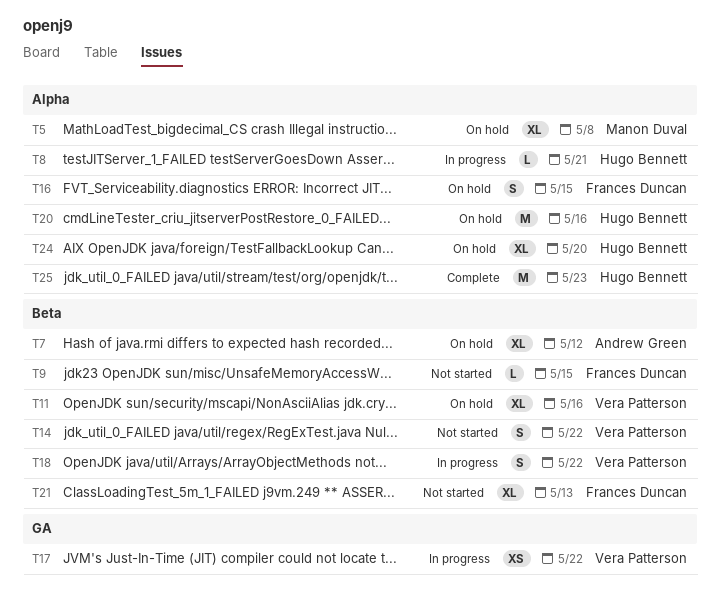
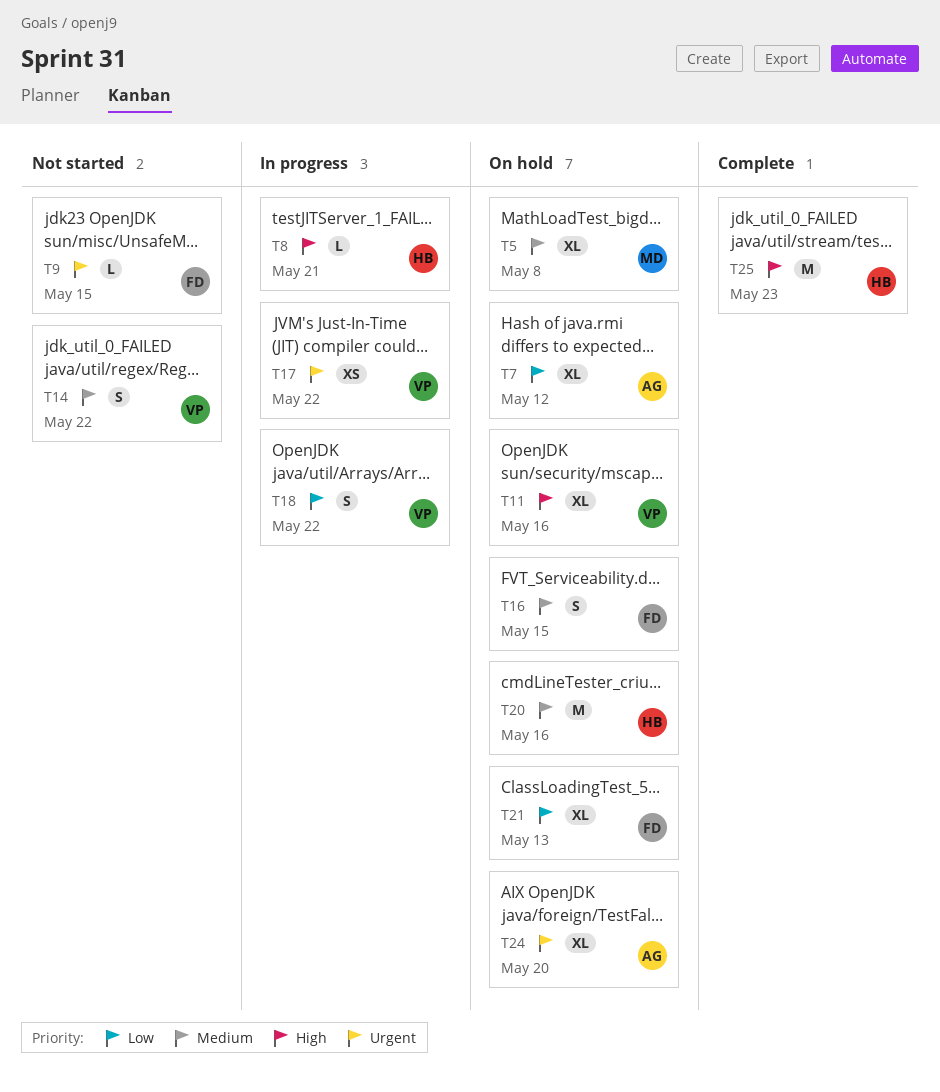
T21, status: Not started -> On hold
T24, owner: Hugo Bennett -> Andrew Green

